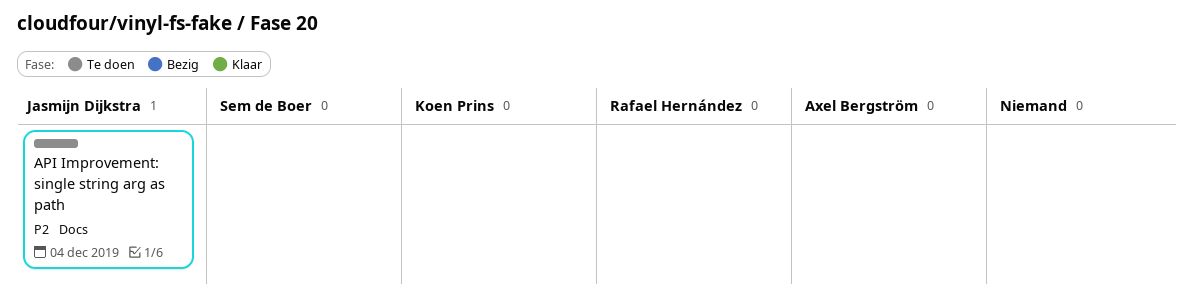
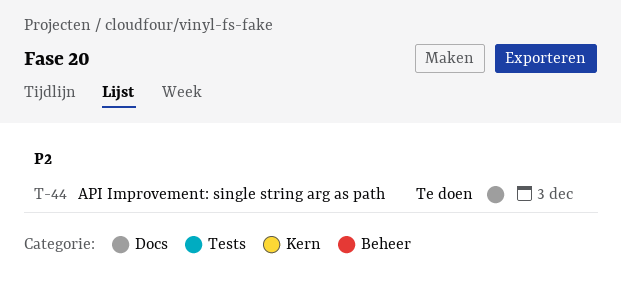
API Improvement: single string arg as path, due: Dec 4 -> Dec 3

